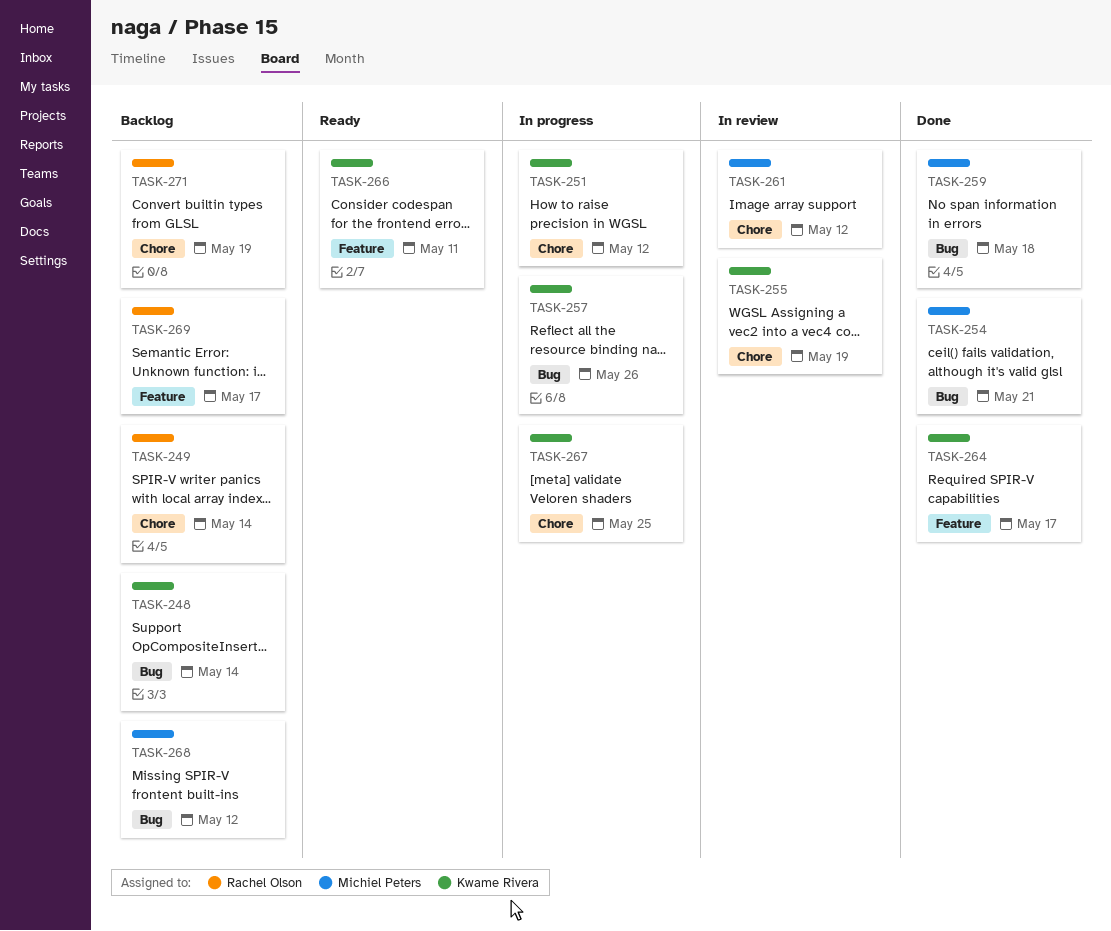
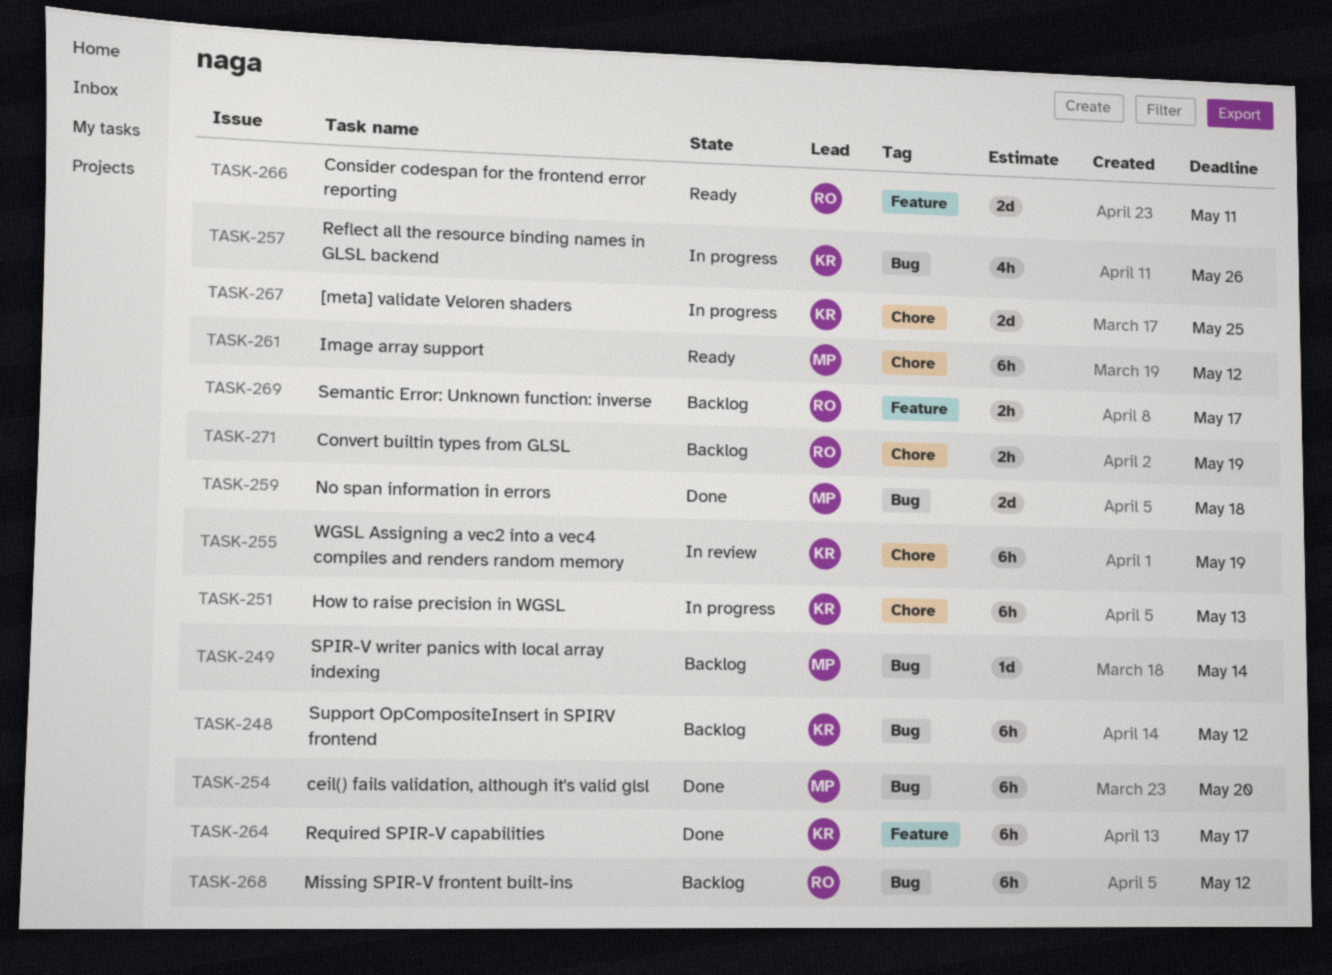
TASK-248, due: May 14 -> May 12
TASK-249, owner: Rachel Olson -> Michiel Peters
TASK-249, label: Chore -> Bug
TASK-251, due: May 12 -> May 13
TASK-254, due: May 21 -> May 20
TASK-261, status: In review -> Ready
TASK-266, owner: Kwame Rivera -> Rachel Olson
TASK-268, owner: Michiel Peters -> Rachel Olson

